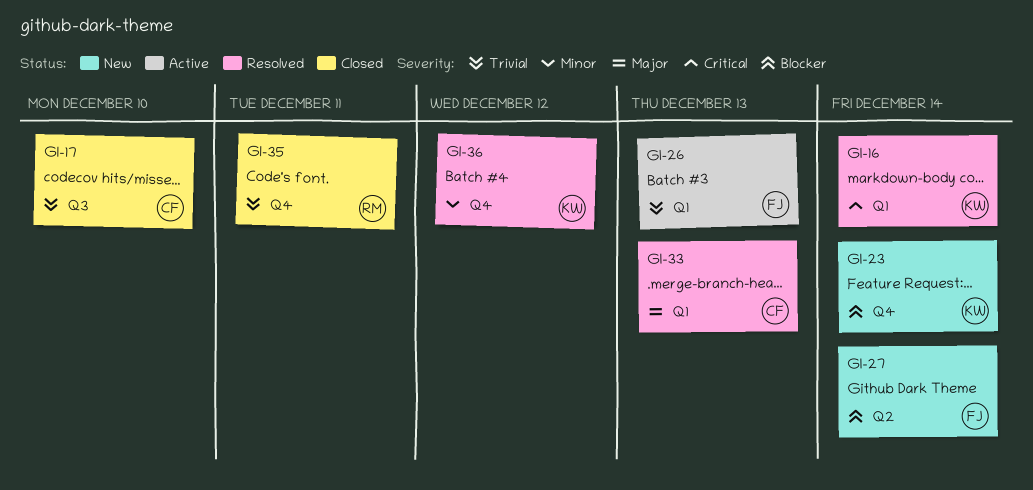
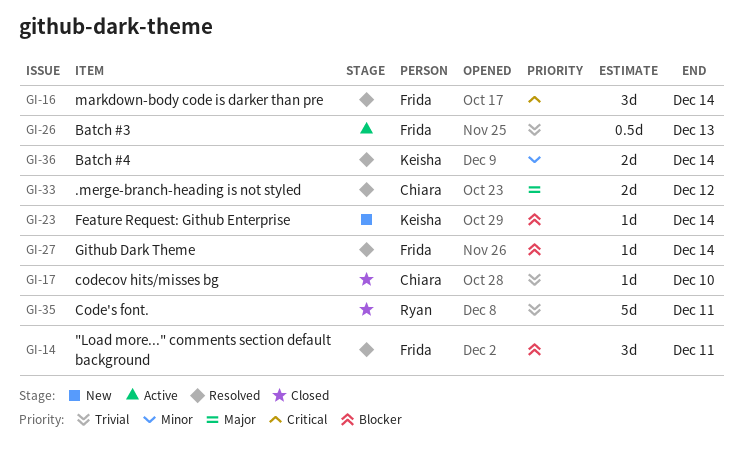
GI-14: none -> present
GI-16, owner: Keisha -> Frida
GI-27, status: New -> Resolved
GI-33, due: Dec 13 -> Dec 12
GI-36, due: Dec 12 -> Dec 14

